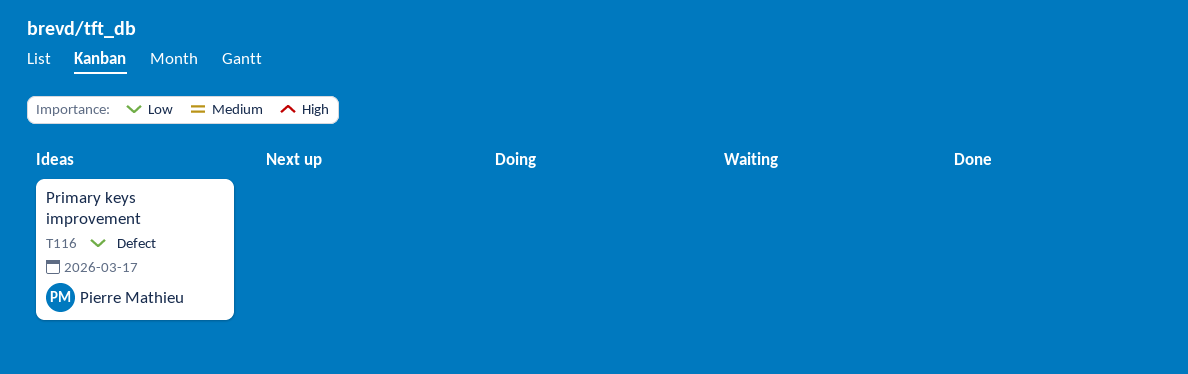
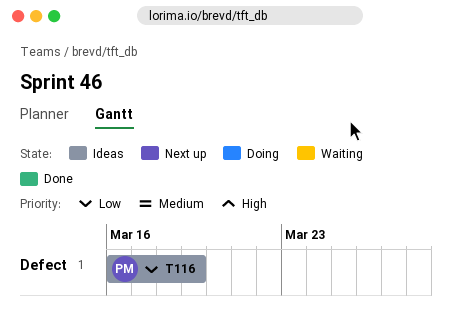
T116, due: Mar 17 -> Mar 19

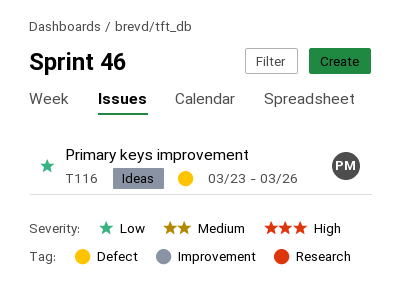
T116, start: Mar 16 -> Mar 23
T116, due: Mar 19 -> Mar 26

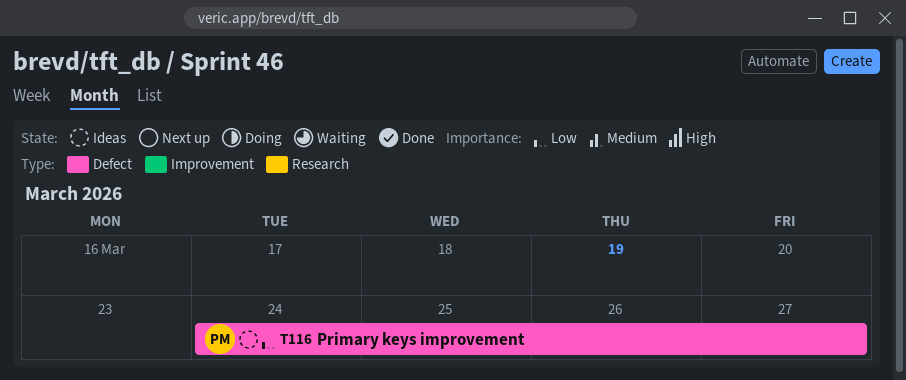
T116, start: Mar 23 -> Mar 24
T116, due: Mar 26 -> Mar 27

